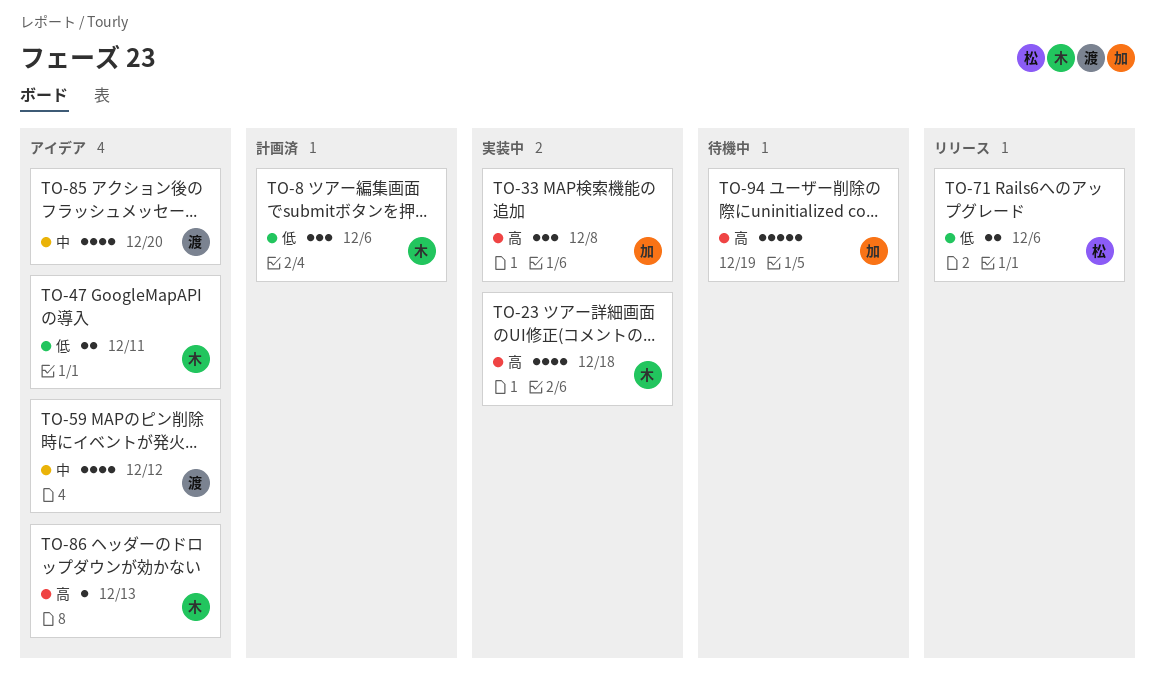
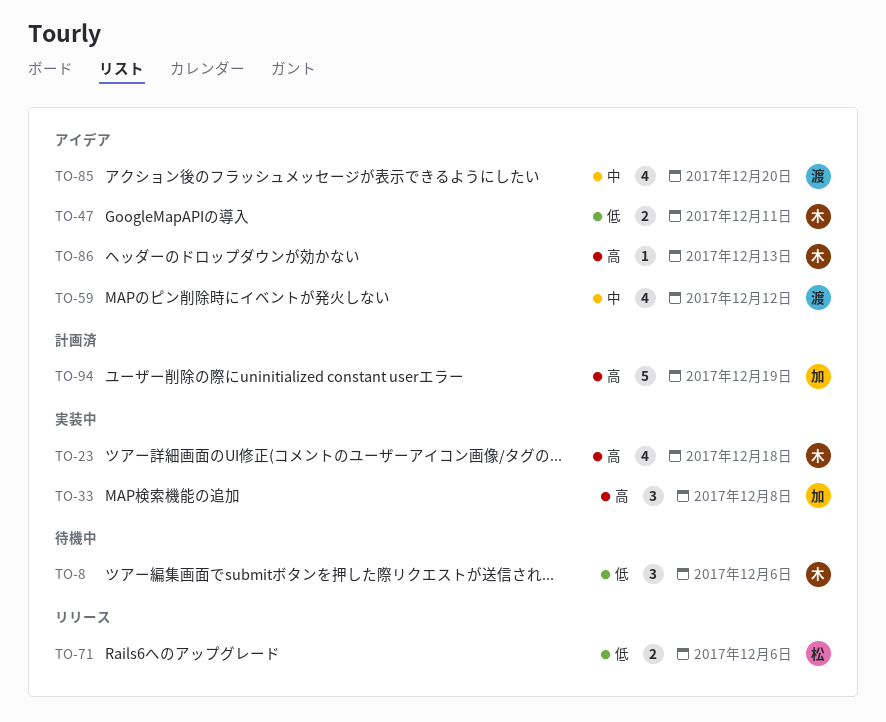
TO-8, status: 計画済 -> 待機中
TO-94, status: 待機中 -> 計画済

